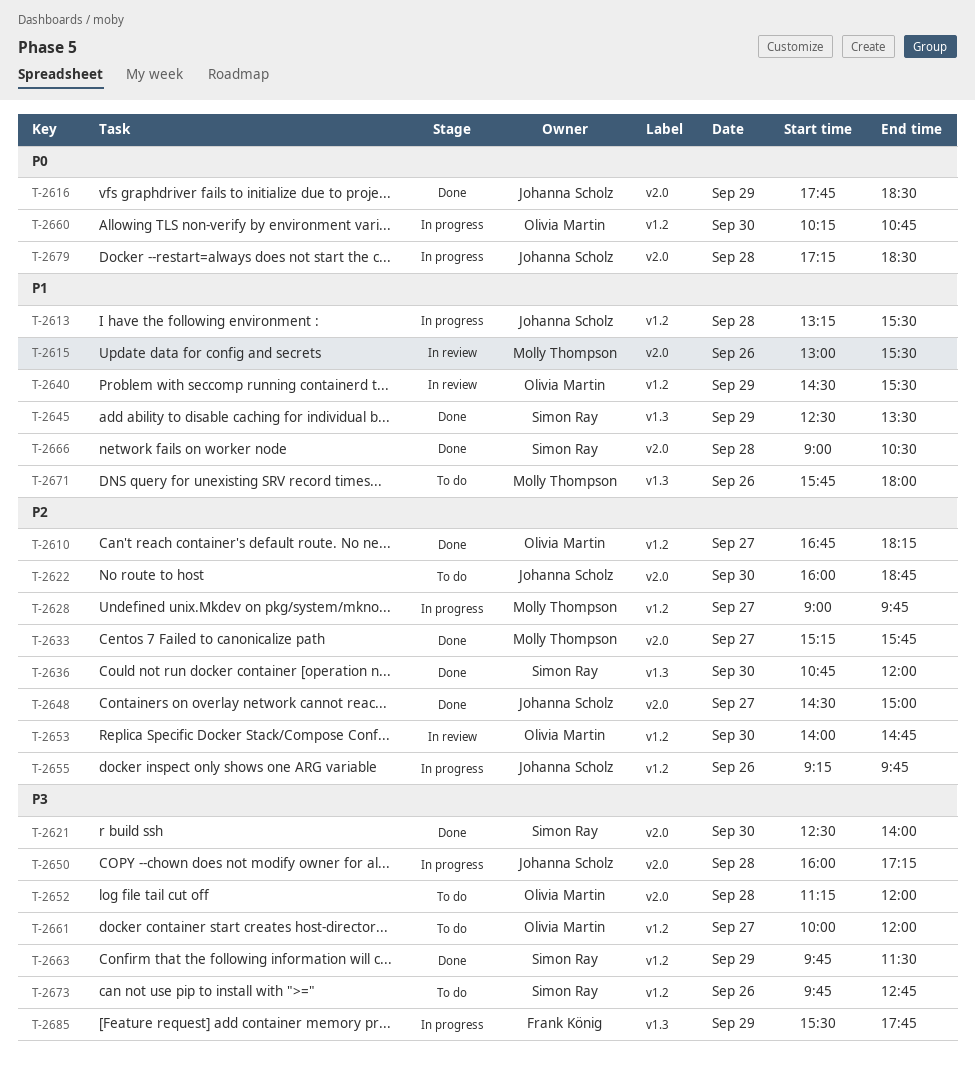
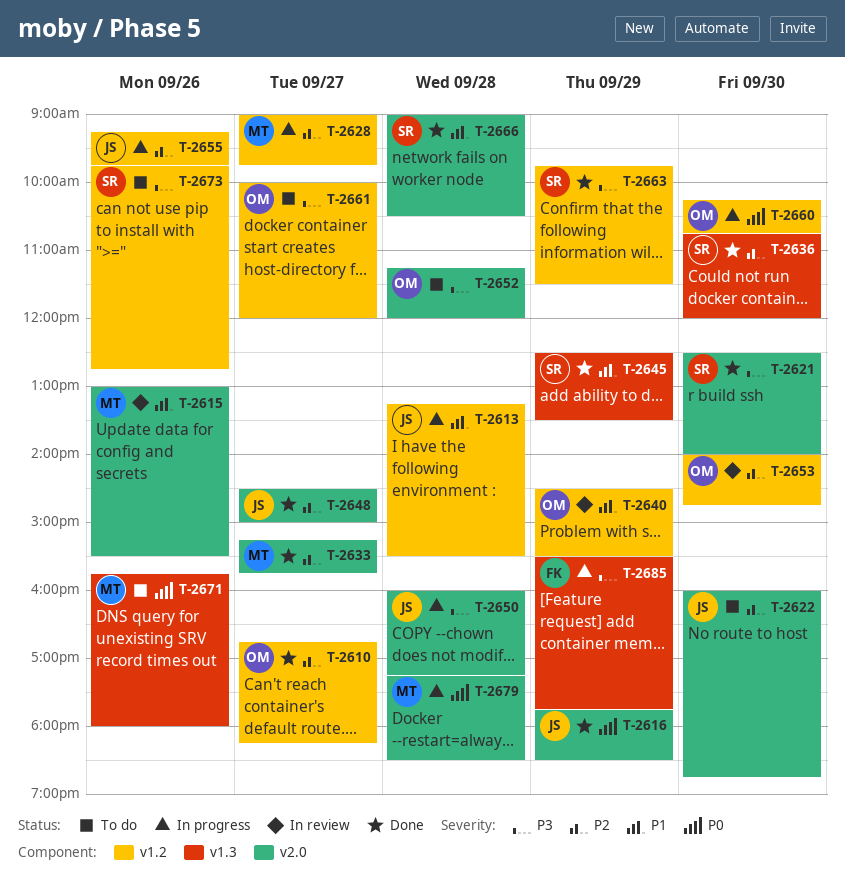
T-2671, priority: P1 -> P0
T-2679, owner: Johanna Scholz -> Molly Thompson

